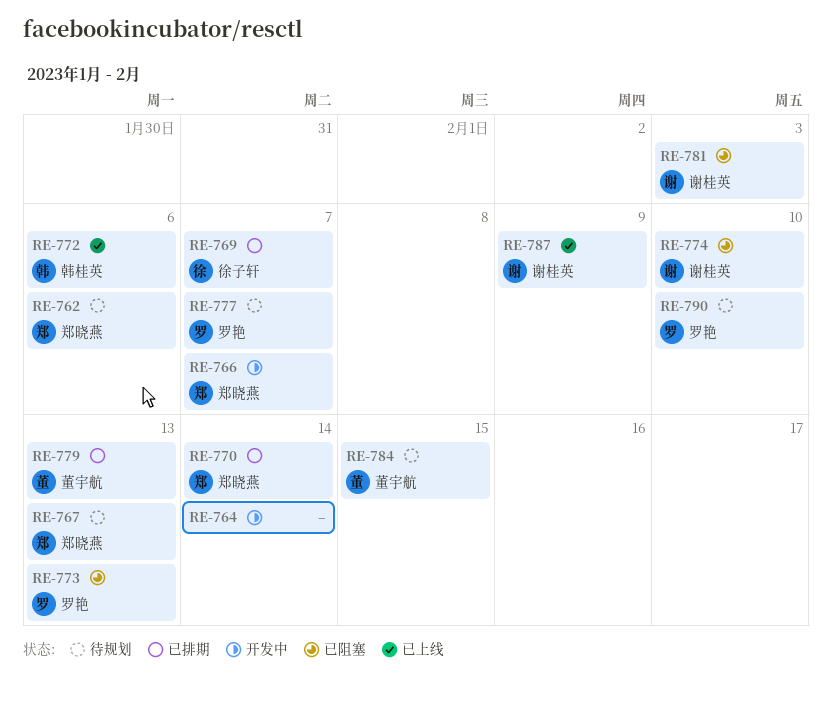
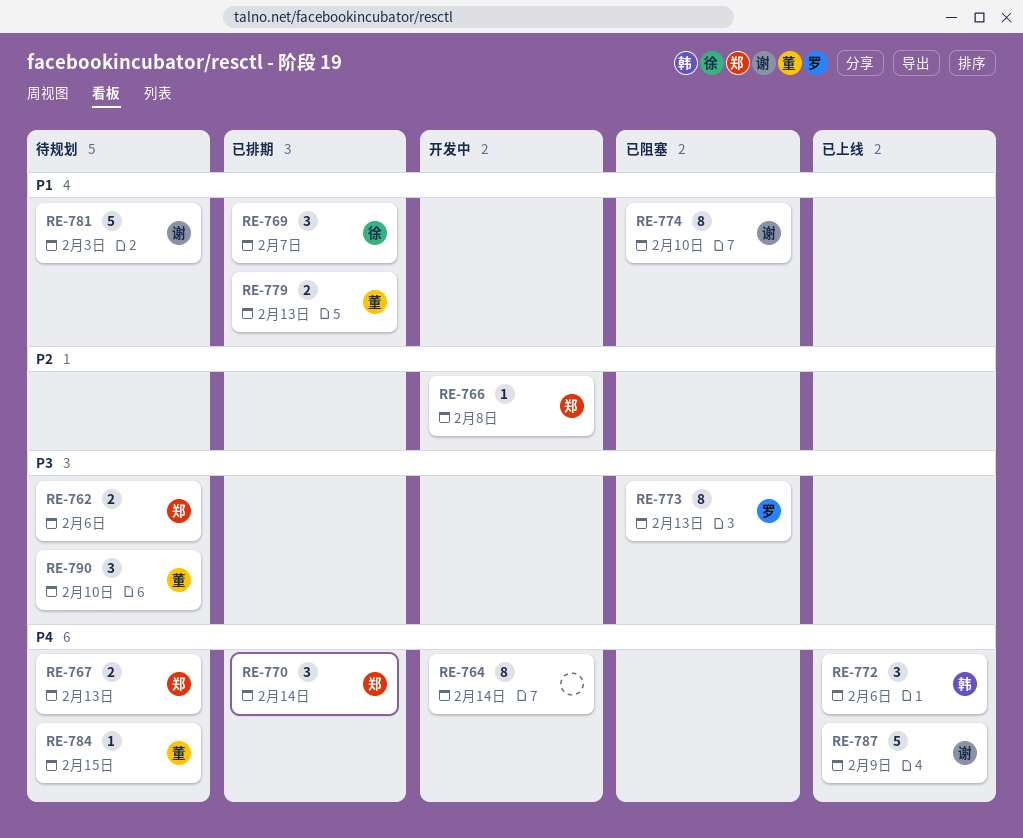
RE-766, due: Feb 7 -> Feb 8
RE-777: present -> none
RE-781, status: 已阻塞 -> 待规划
RE-790, owner: 罗艳 -> 董宇航

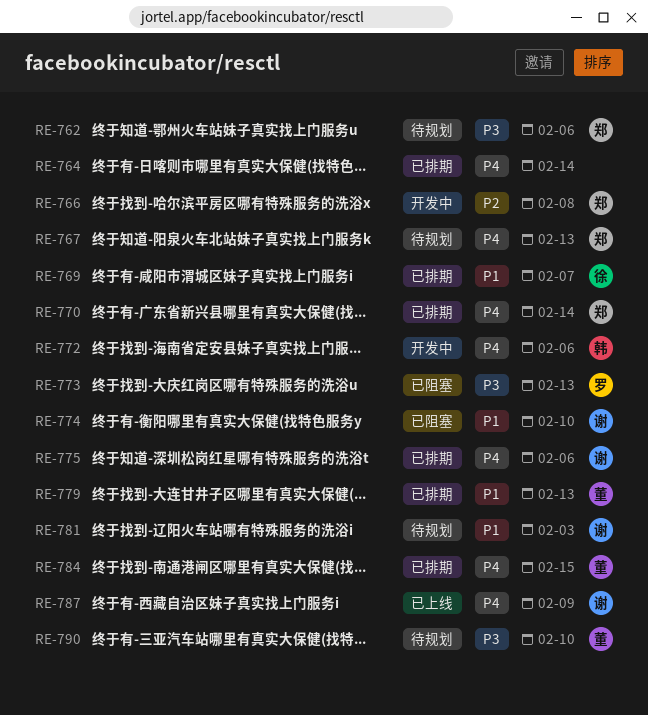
RE-764, status: 开发中 -> 已排期
RE-772, status: 已上线 -> 开发中
RE-775: none -> present
RE-784, status: 待规划 -> 已排期

